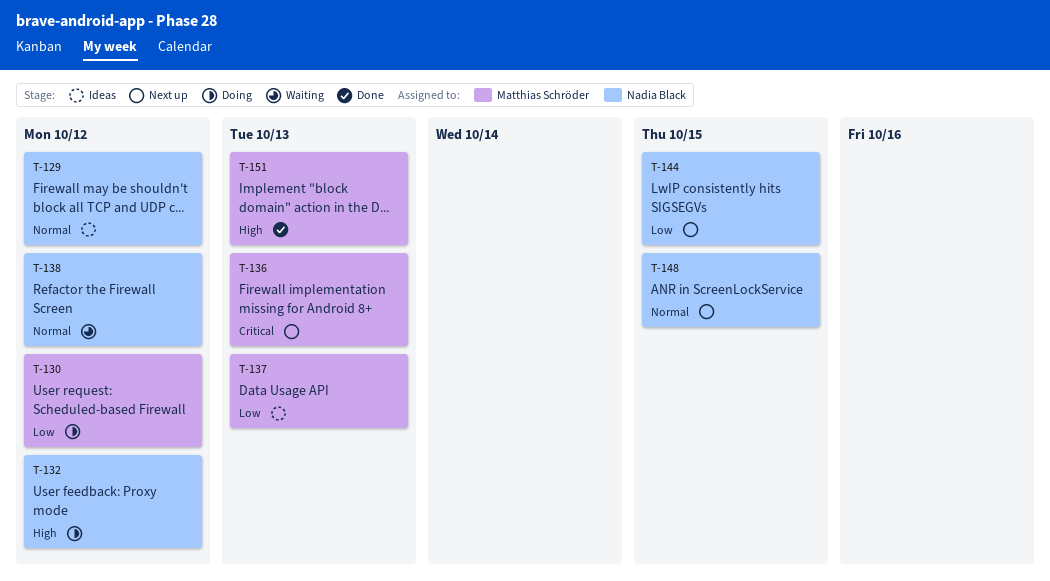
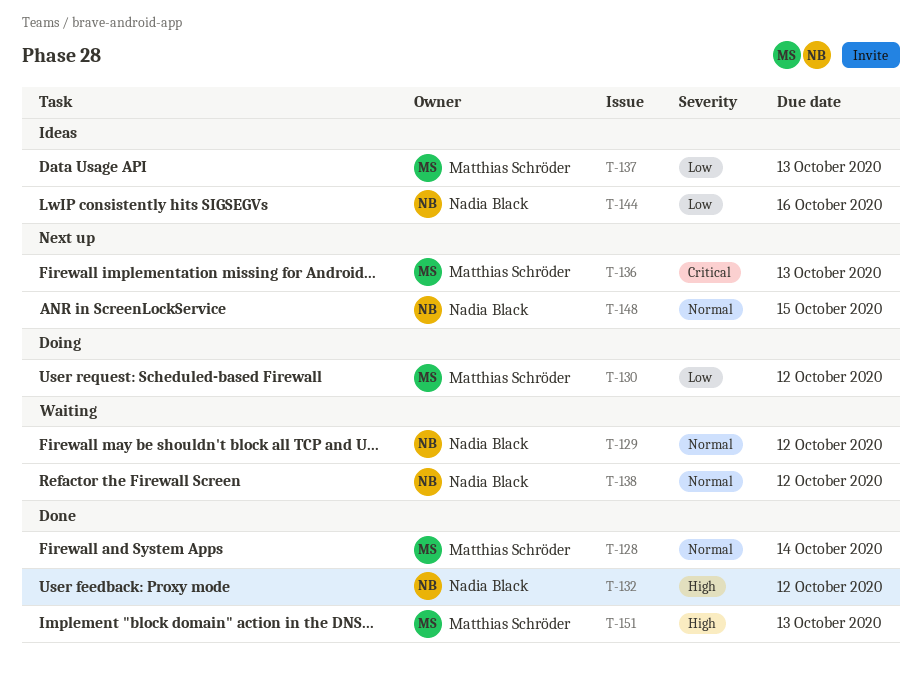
T-128: none -> present
T-129, status: Ideas -> Waiting
T-132, status: Doing -> Done
T-144, status: Next up -> Ideas
T-144, due: Oct 15 -> Oct 16

